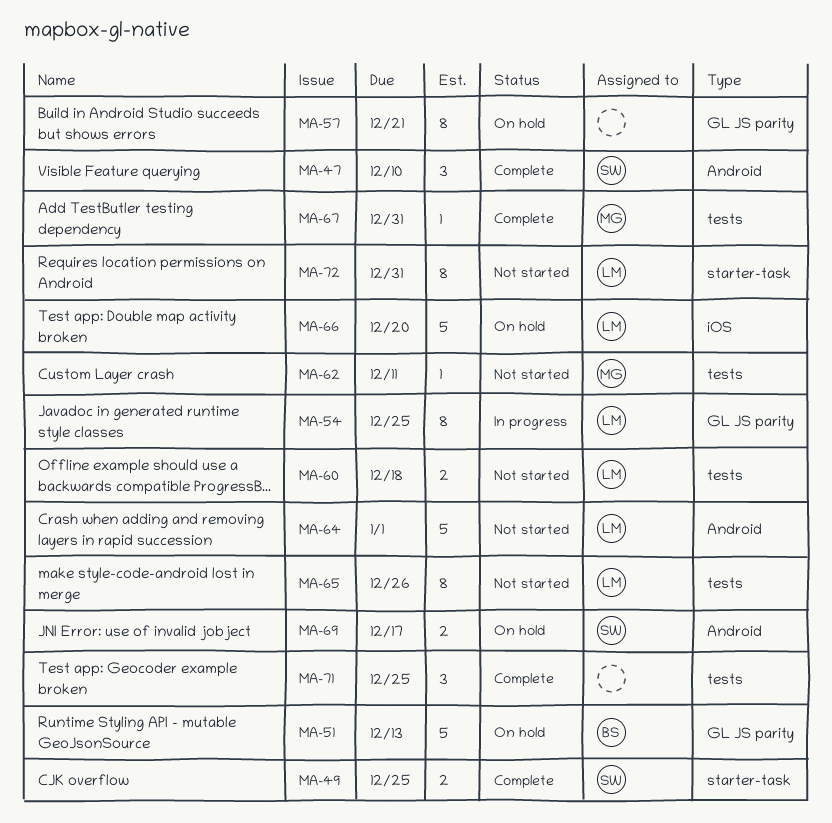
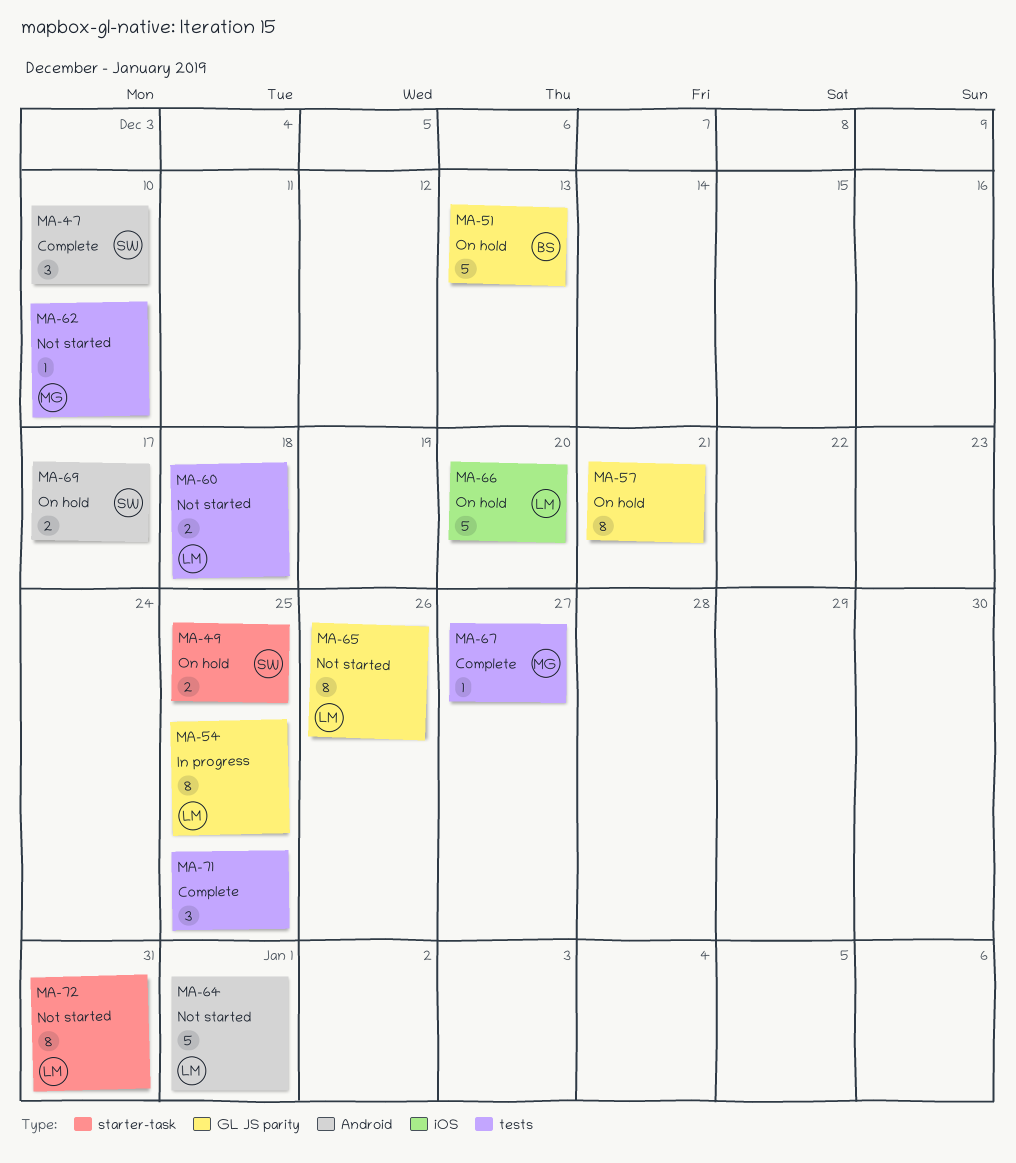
MA-49, status: Complete -> On hold
MA-62, due: Dec 11 -> Dec 10
MA-65, label: tests -> GL JS parity
MA-67, due: Dec 31 -> Dec 27

